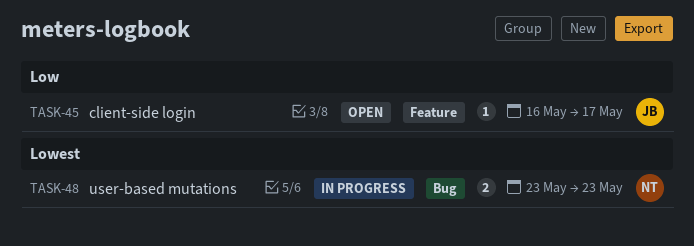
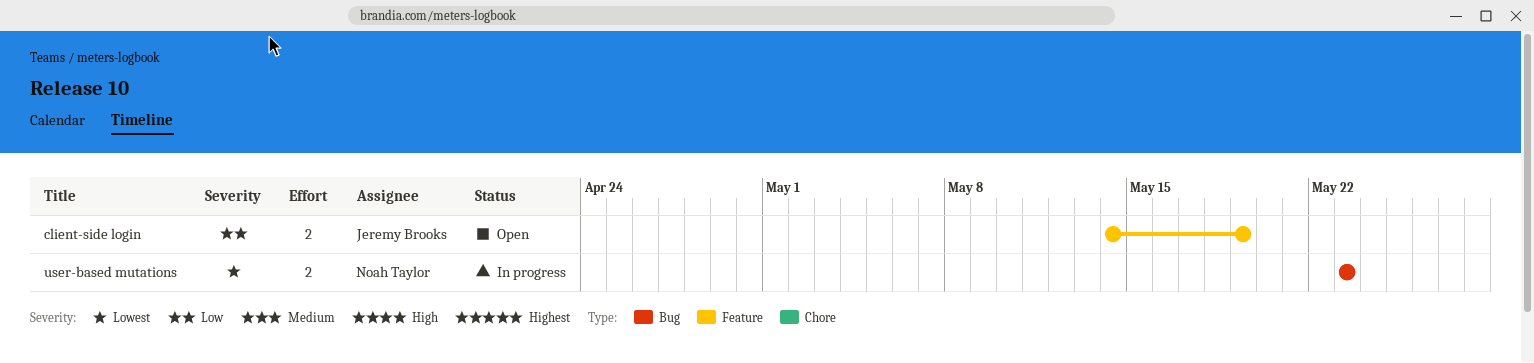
client-side login, estimate: 1 -> 2
client-side login, start: May 16 -> May 14
client-side login, due: May 17 -> May 19

